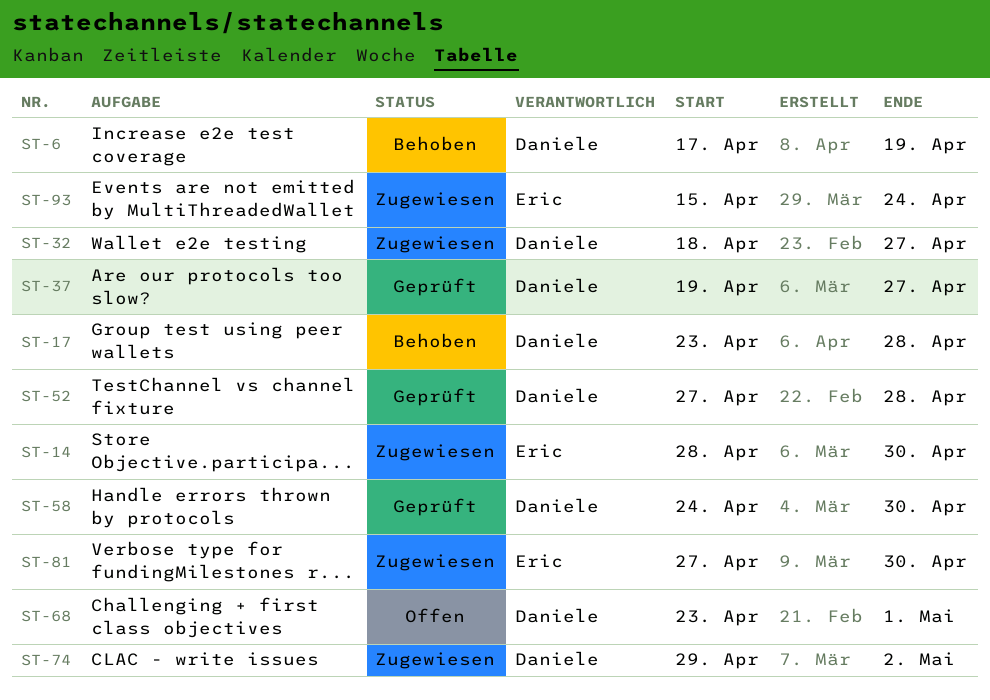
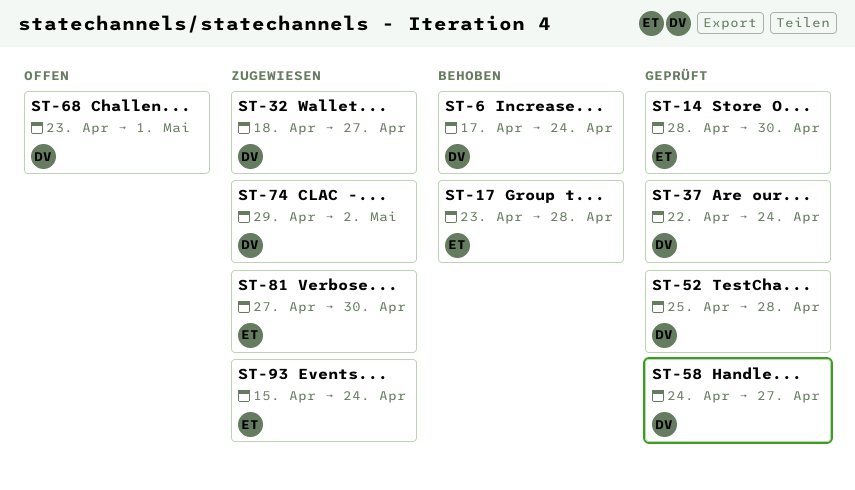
ST-6, due: Apr 19 -> Apr 24
ST-14, status: Zugewiesen -> Geprüft
ST-17, owner: Daniele -> Eric
ST-37, start: Apr 19 -> Apr 22
ST-37, due: Apr 27 -> Apr 24
ST-52, start: Apr 27 -> Apr 25
ST-58, due: Apr 30 -> Apr 27

